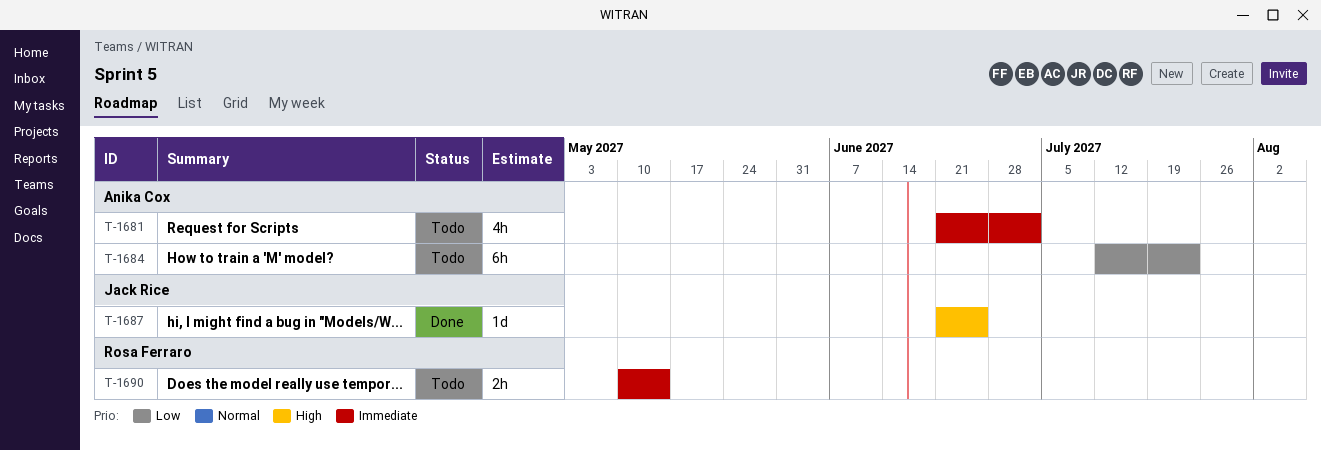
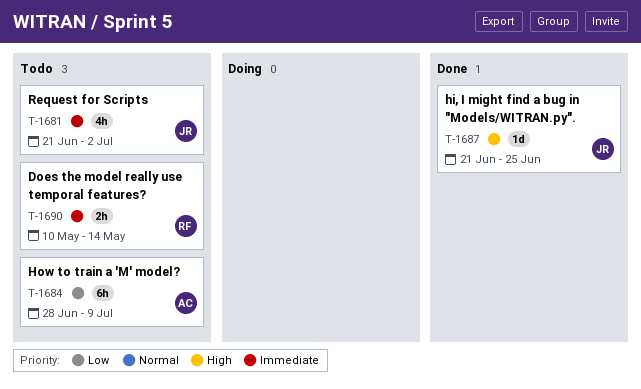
T-1681, owner: Anika Cox -> Jack Rice
T-1684, start: Jul 12 -> Jun 28
T-1684, due: Jul 23 -> Jul 9

